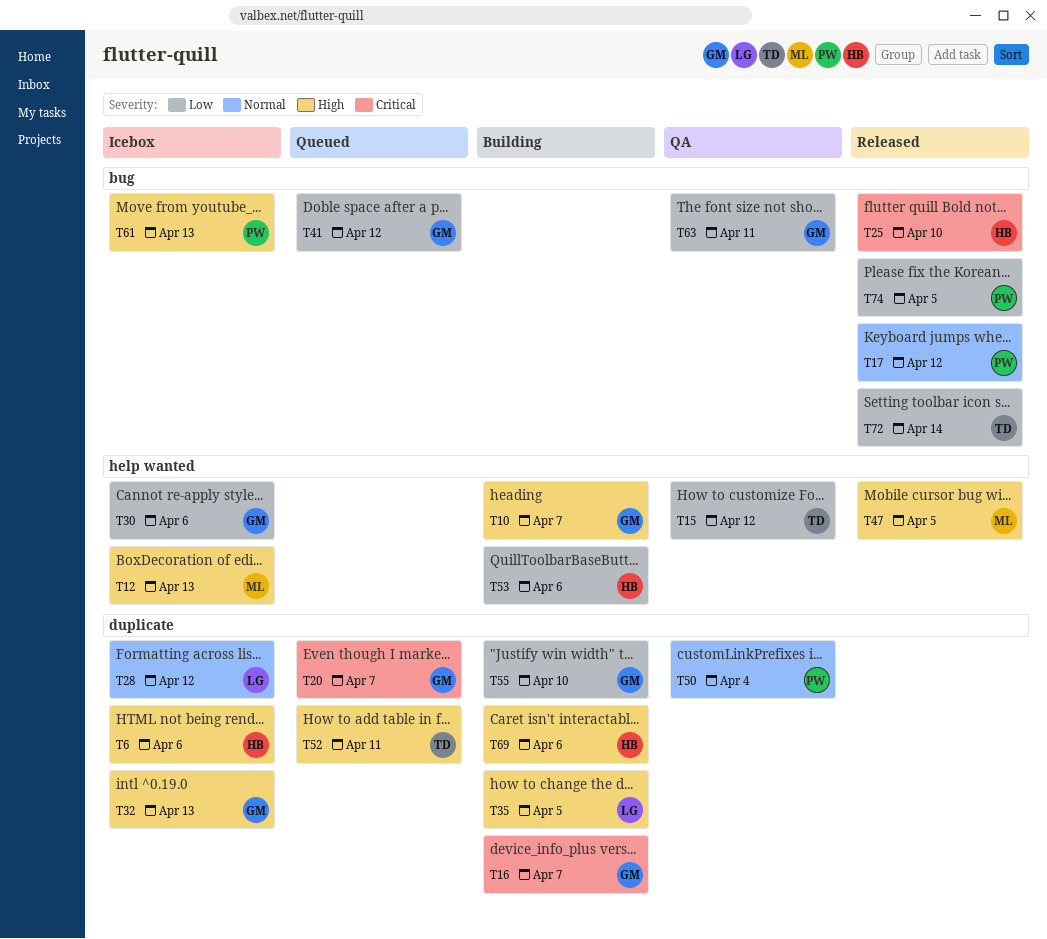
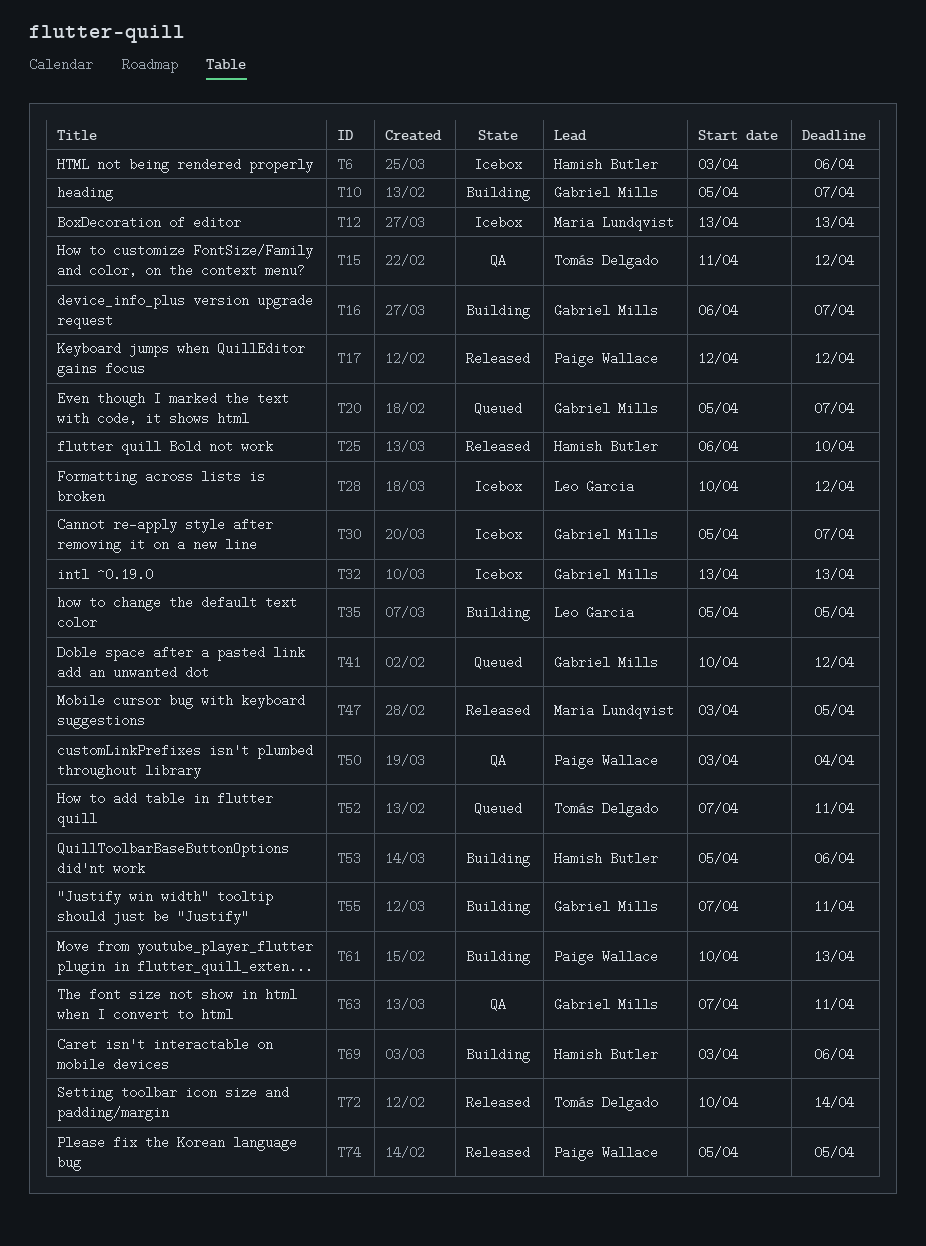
T30, due: Apr 6 -> Apr 7
T55, due: Apr 10 -> Apr 11
T61, status: Icebox -> Building

